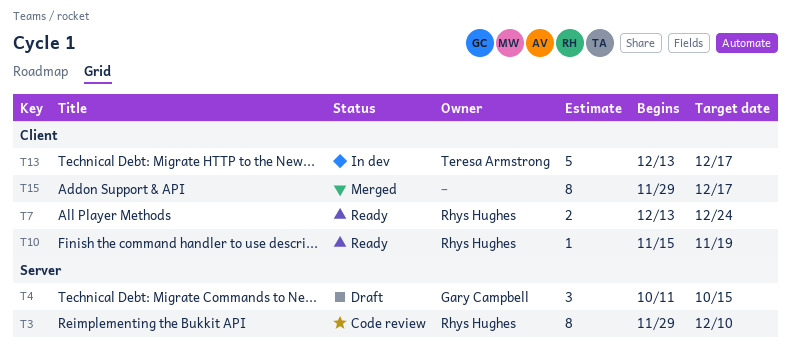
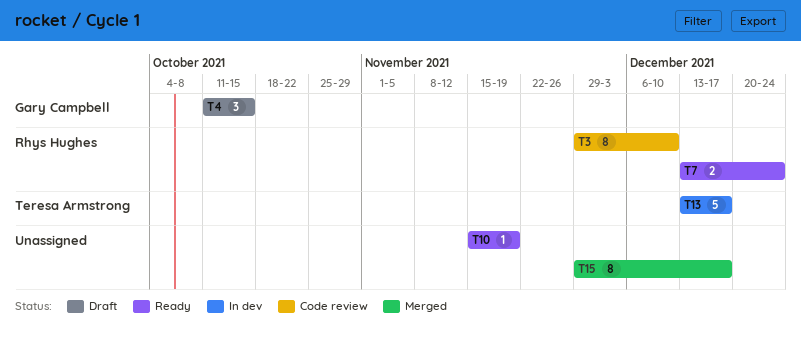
T10, owner: Rhys Hughes -> none

